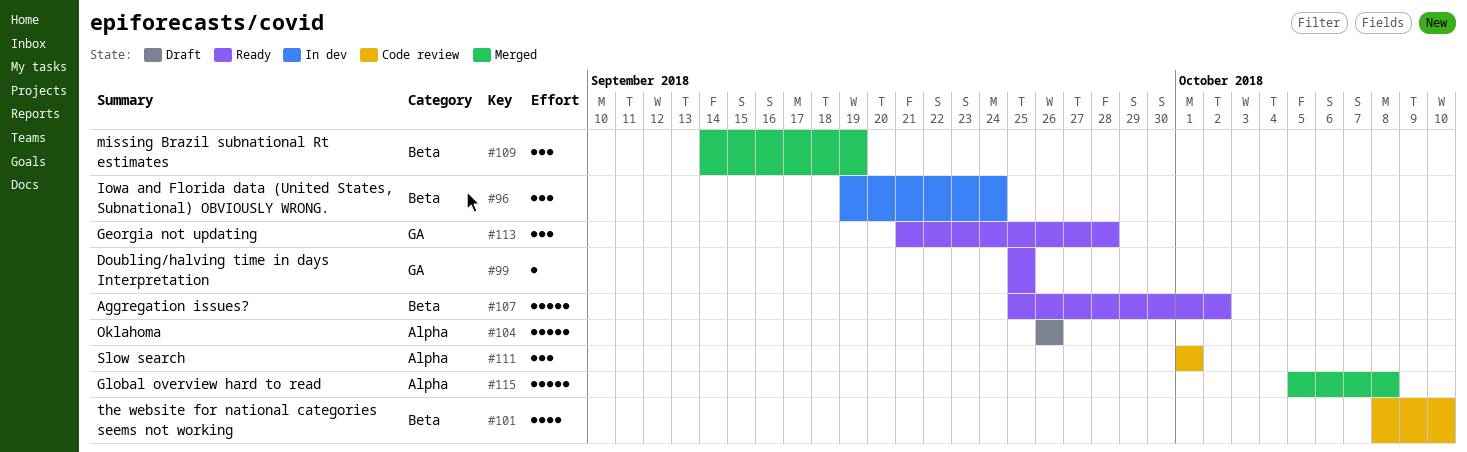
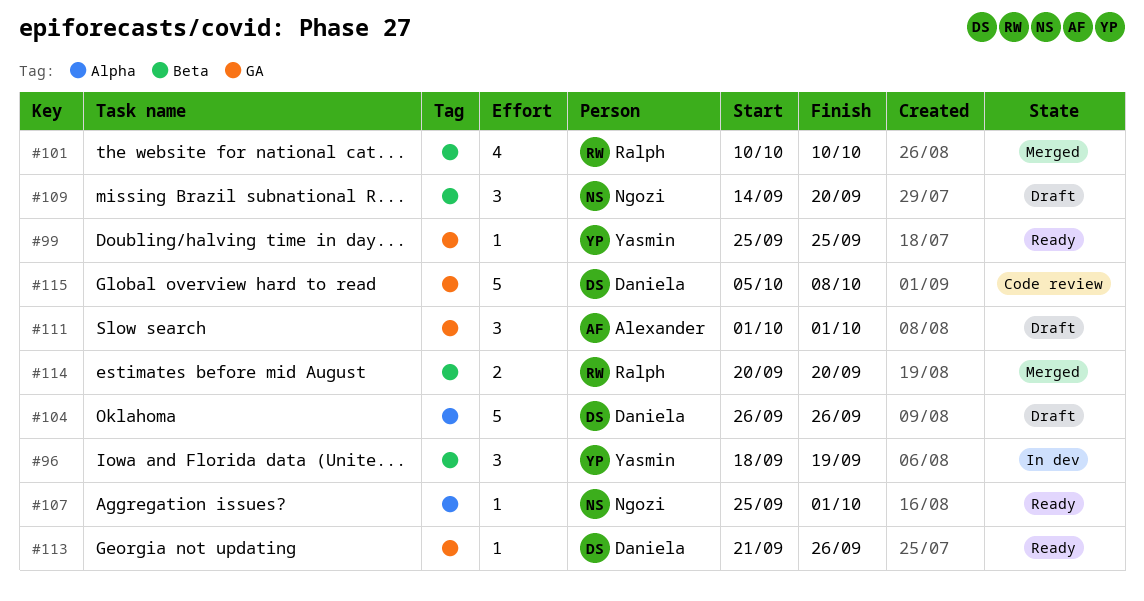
#96, start: Sep 19 -> Sep 18
#96, due: Sep 24 -> Sep 19
#101, status: Code review -> Merged
#101, start: Oct 8 -> Oct 10
#107, label: Beta -> Alpha
#107, estimate: 5 -> 1
#107, due: Oct 2 -> Oct 1
#109, status: Merged -> Draft
#109, due: Sep 19 -> Sep 20
#111, status: Code review -> Draft
#111, label: Alpha -> GA
#113, estimate: 3 -> 1
#113, due: Sep 28 -> Sep 26
#114: none -> present
#115, status: Merged -> Code review
#115, label: Alpha -> GA

